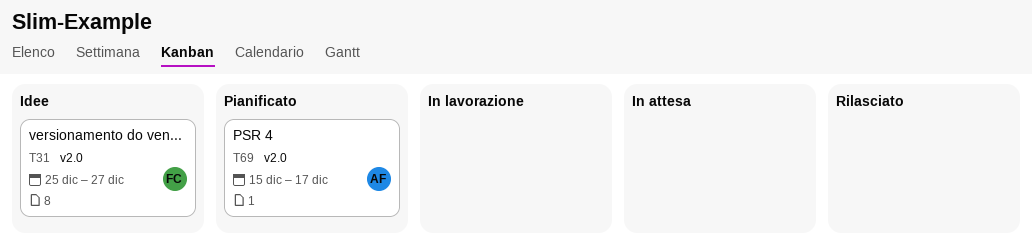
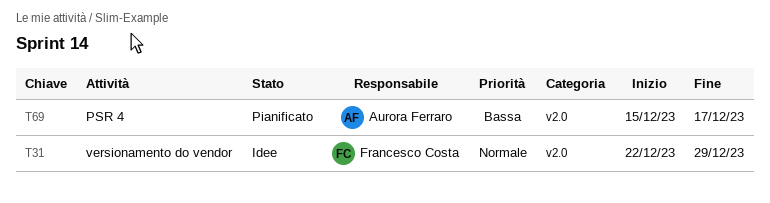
T31, start: Dec 25 -> Dec 22
T31, due: Dec 27 -> Dec 29

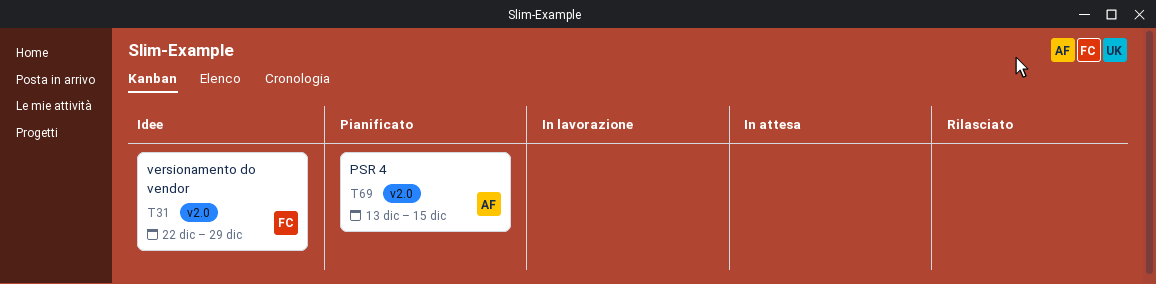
T69, start: Dec 15 -> Dec 13
T69, due: Dec 17 -> Dec 15

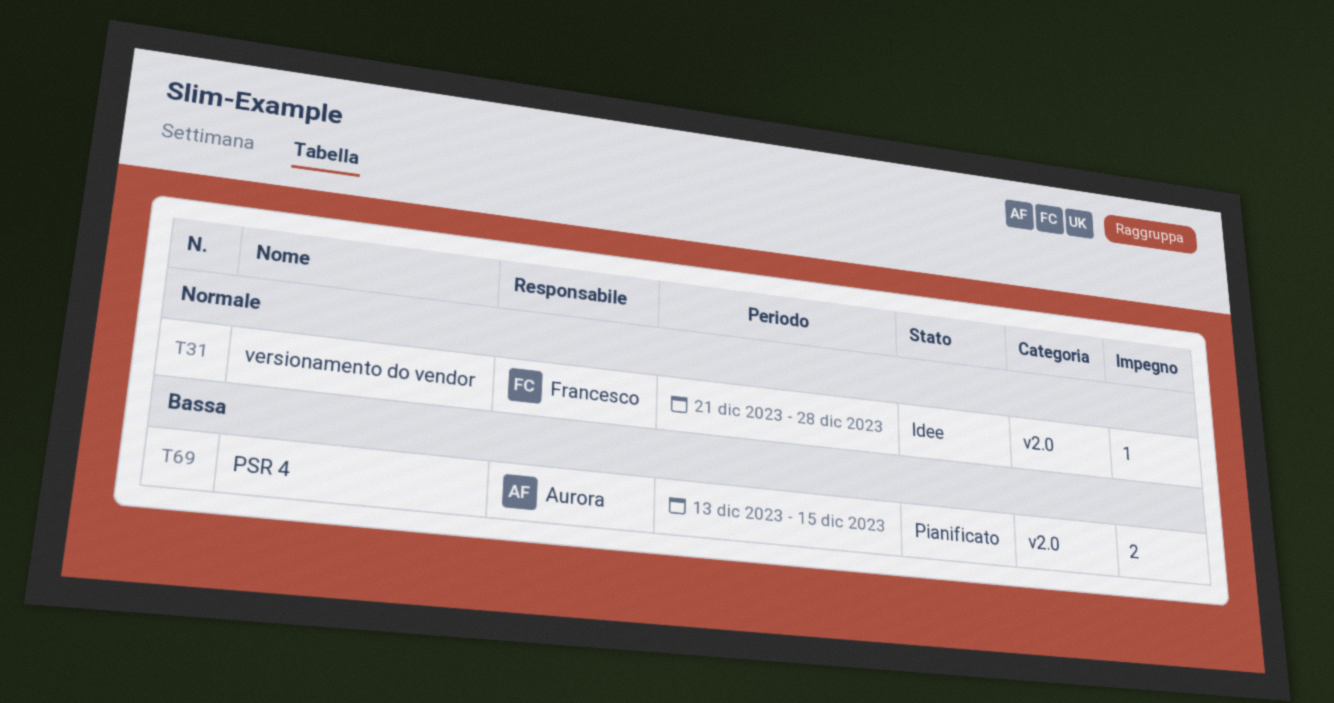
T31, start: Dec 22 -> Dec 21
T31, due: Dec 29 -> Dec 28

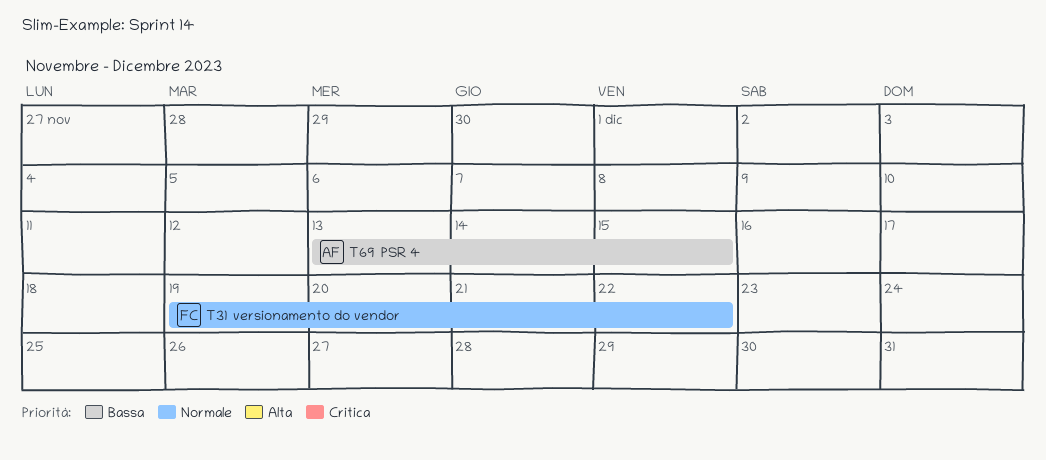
T31, start: Dec 21 -> Dec 19
T31, due: Dec 28 -> Dec 22

